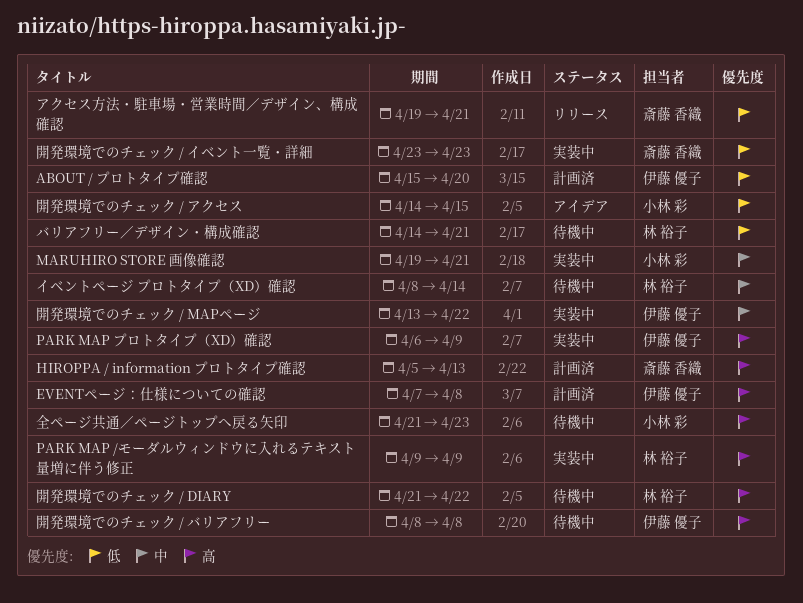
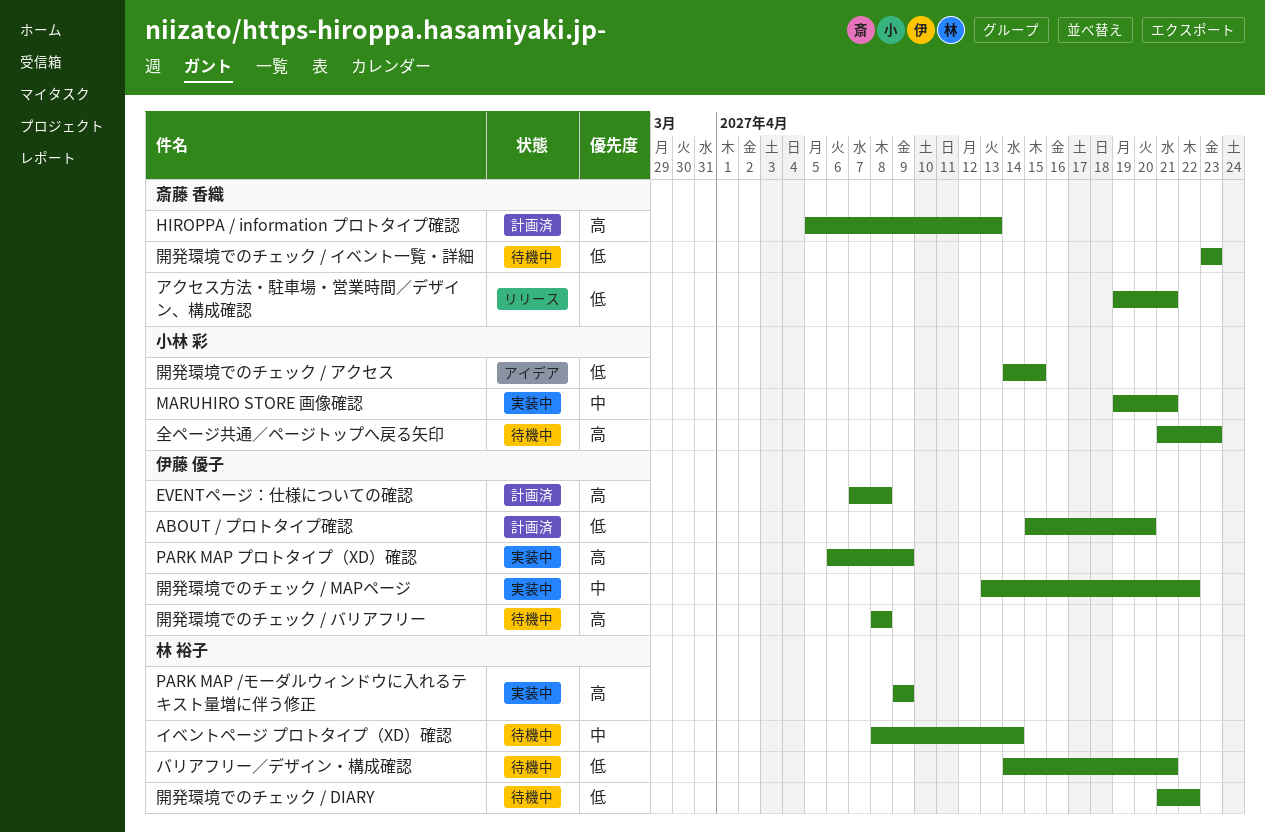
開発環境でのチェック / DIARY, priority: 高 -> 低
開発環境でのチェック / イベント一覧・詳細, status: 実装中 -> 待機中

